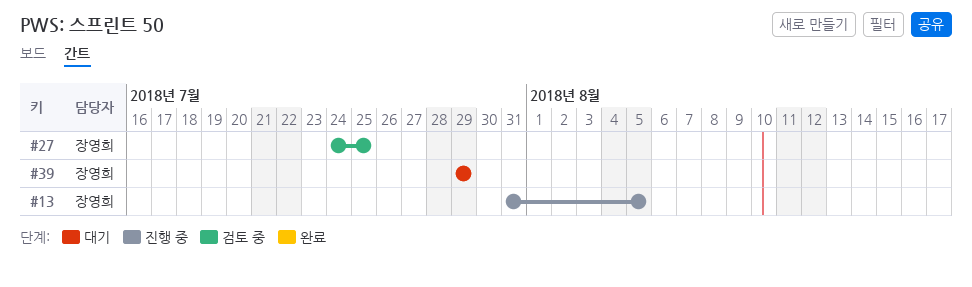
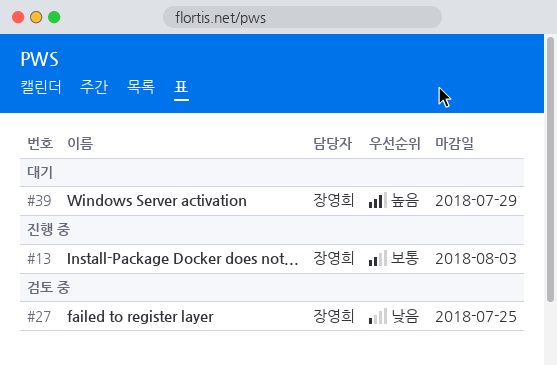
#13, due: Aug 5 -> Aug 3

